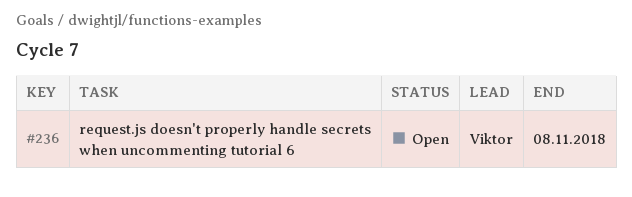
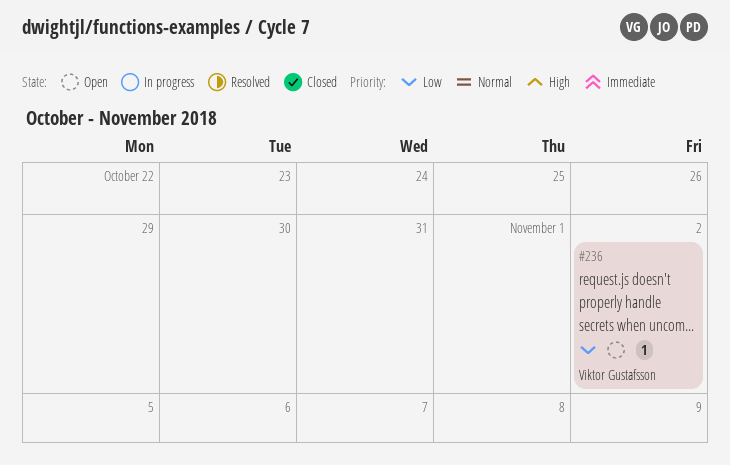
#236, due: Nov 8 -> Nov 2

